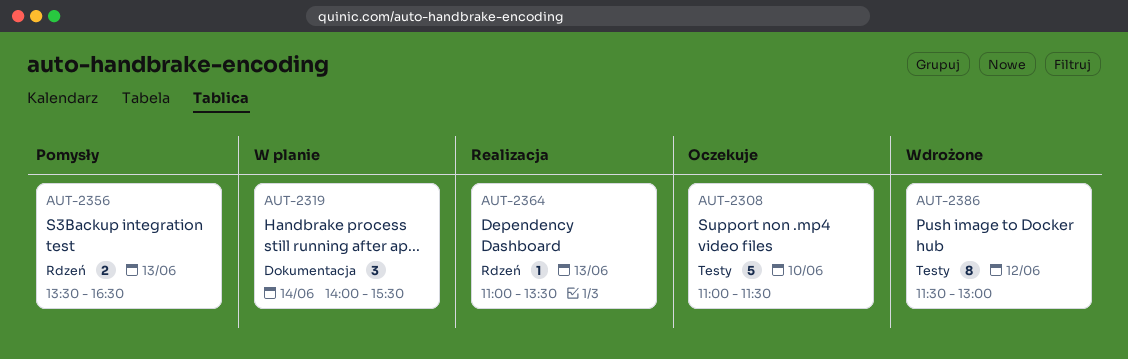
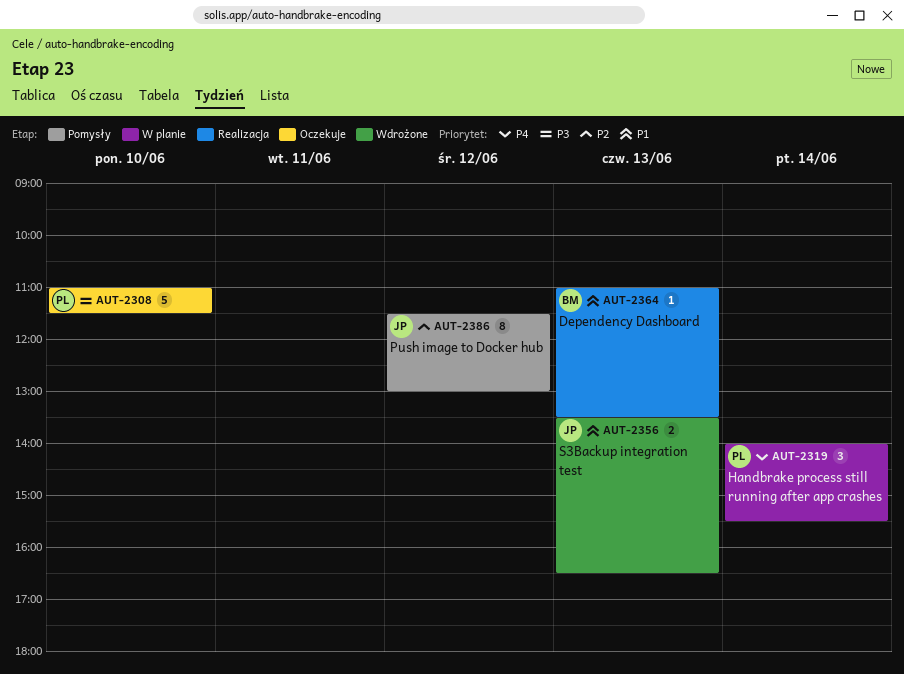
AUT-2356, status: Pomysły -> Wdrożone
AUT-2386, status: Wdrożone -> Pomysły

